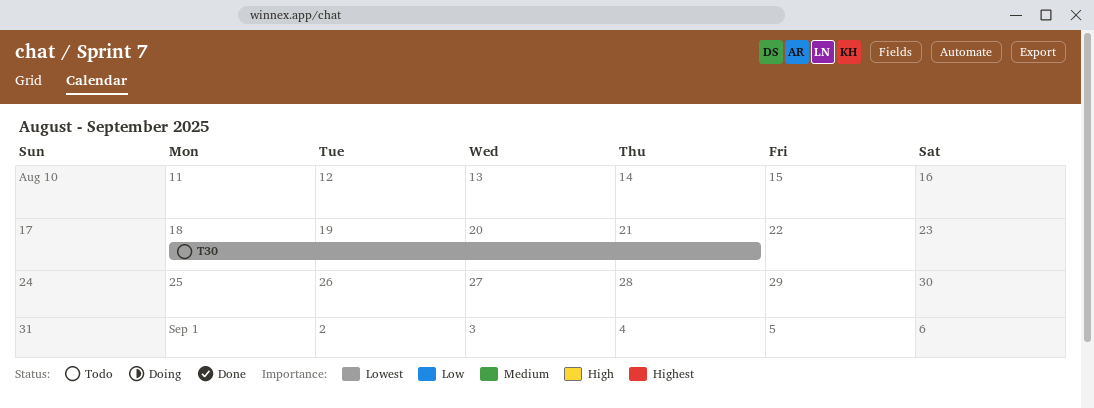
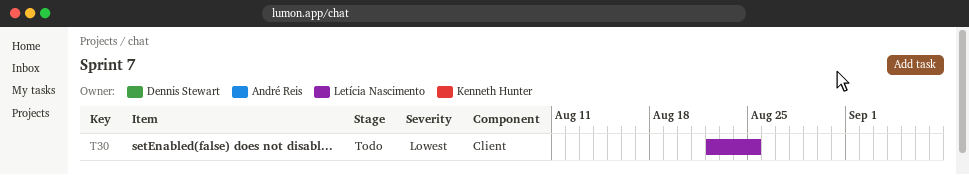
T30, start: Aug 18 -> Aug 22
T30, due: Aug 21 -> Aug 25

